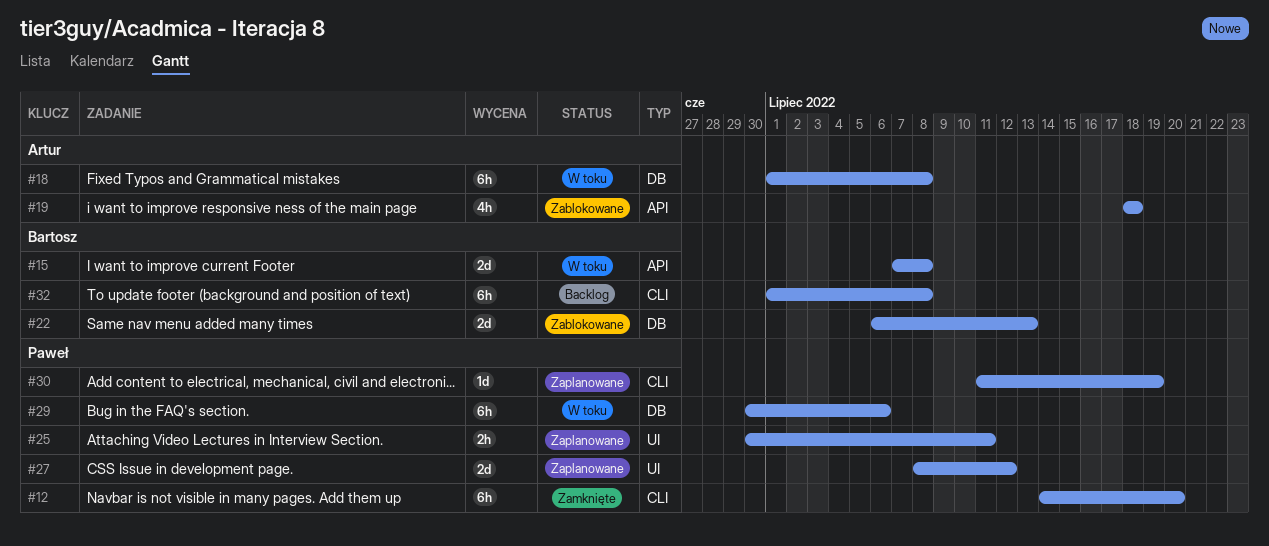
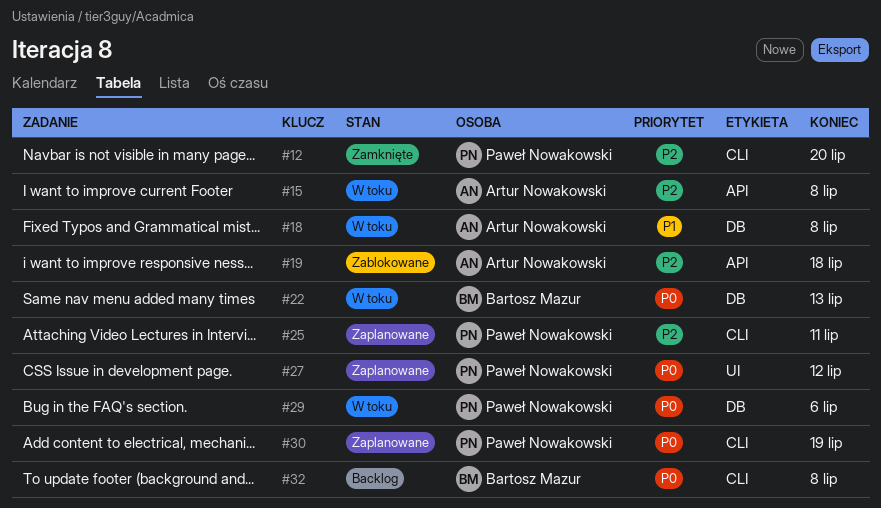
#15, owner: Bartosz Mazur -> Artur Nowakowski
#22, status: Zablokowane -> W toku
#25, label: UI -> CLI

